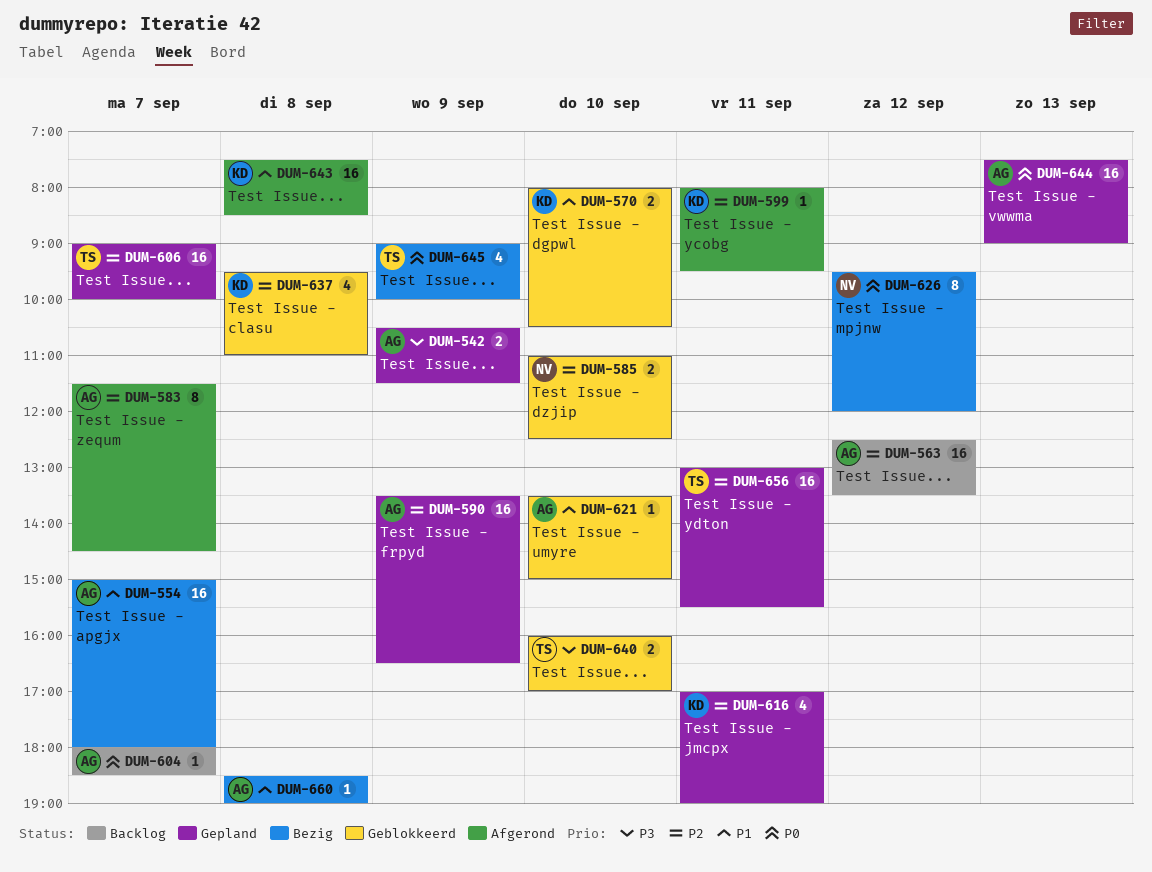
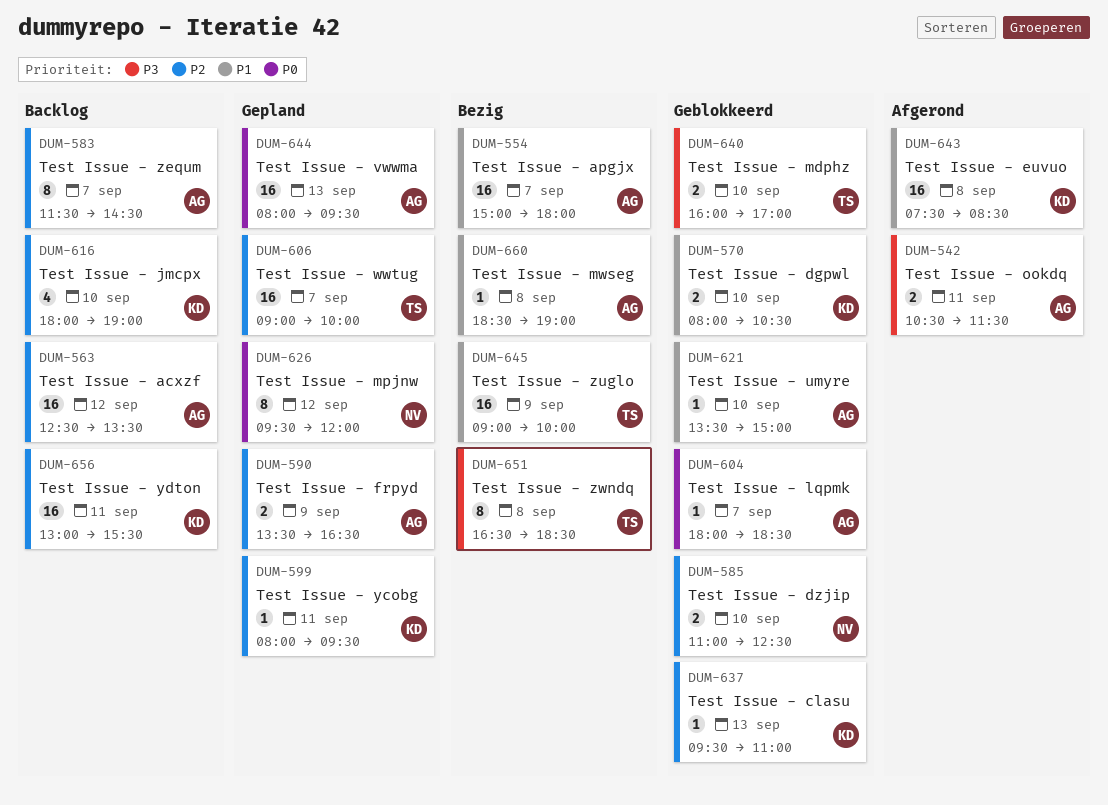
DUM-542, status: Gepland -> Afgerond
DUM-542, day: Sep 9 -> Sep 11
DUM-583, status: Afgerond -> Backlog
DUM-590, estimate: 16 -> 2
DUM-599, status: Afgerond -> Gepland
DUM-604, status: Backlog -> Geblokkeerd
DUM-616, status: Gepland -> Backlog
DUM-616, day: Sep 11 -> Sep 10
DUM-616, begins: 17:00 -> 18:00
DUM-626, status: Bezig -> Gepland
DUM-637, estimate: 4 -> 1
DUM-637, day: Sep 8 -> Sep 13
DUM-644, begins: 07:30 -> 08:00
DUM-644, ends: 09:00 -> 09:30
DUM-645, priority: P0 -> P1
DUM-645, estimate: 4 -> 16
DUM-651: none -> present
DUM-656, status: Gepland -> Backlog
DUM-656, owner: TS -> KD

